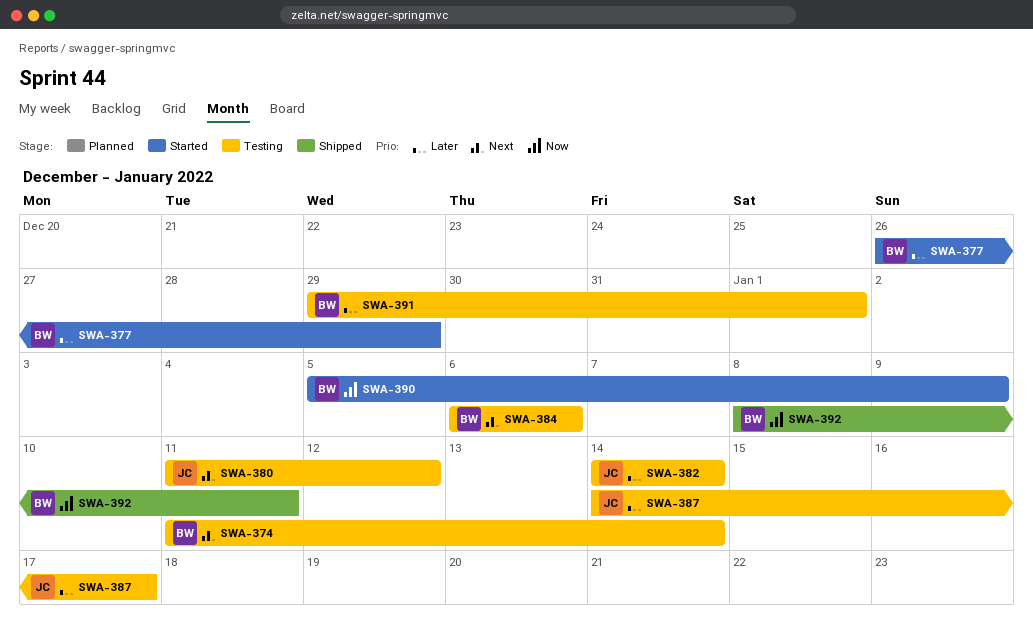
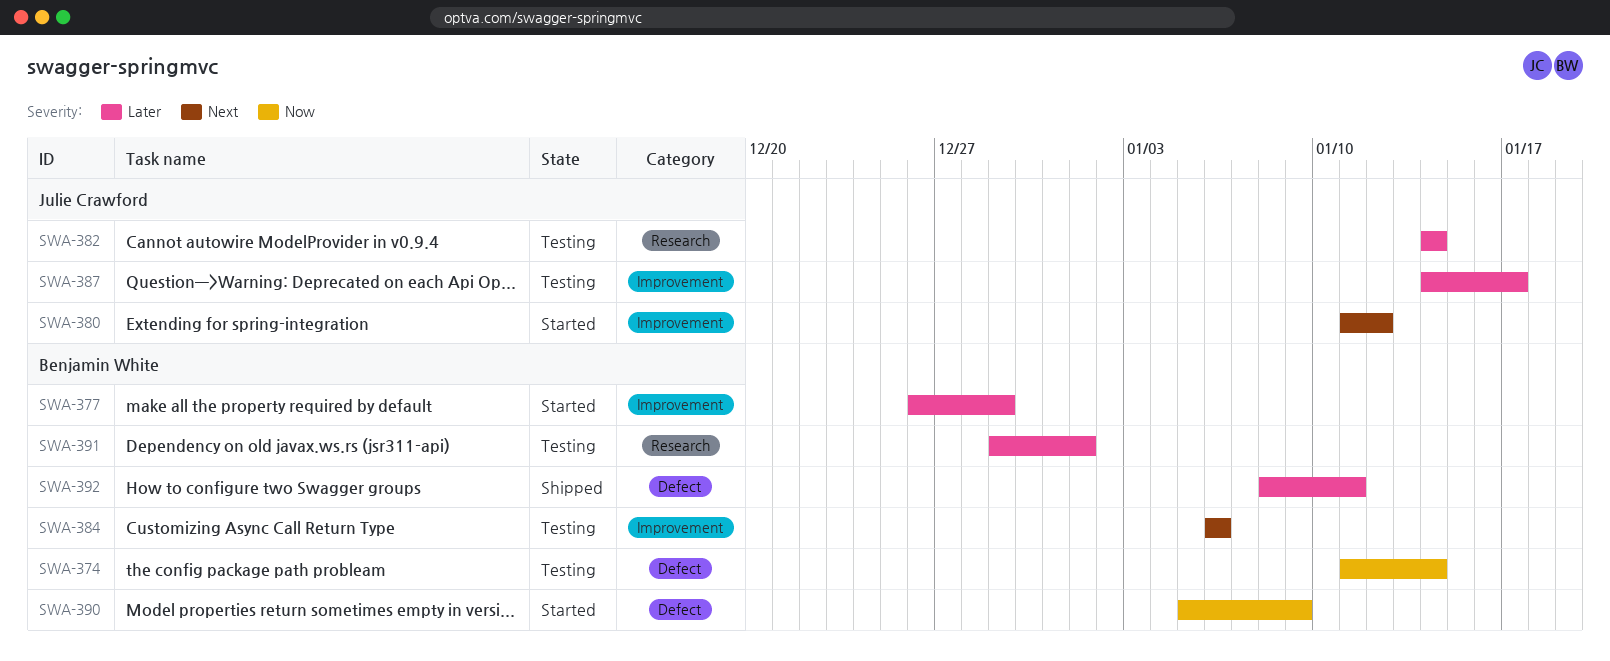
SWA-374, priority: Next -> Now
SWA-380, status: Testing -> Started
SWA-392, priority: Now -> Later

